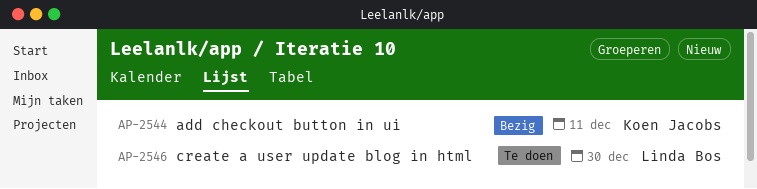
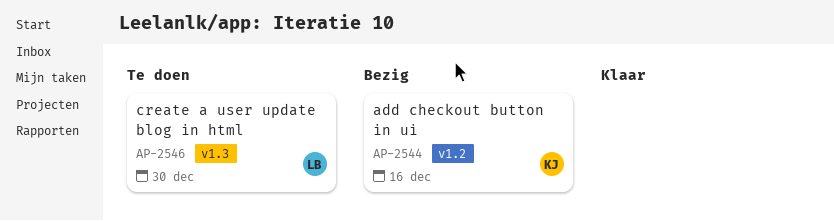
AP-2544, due: Dec 11 -> Dec 16

